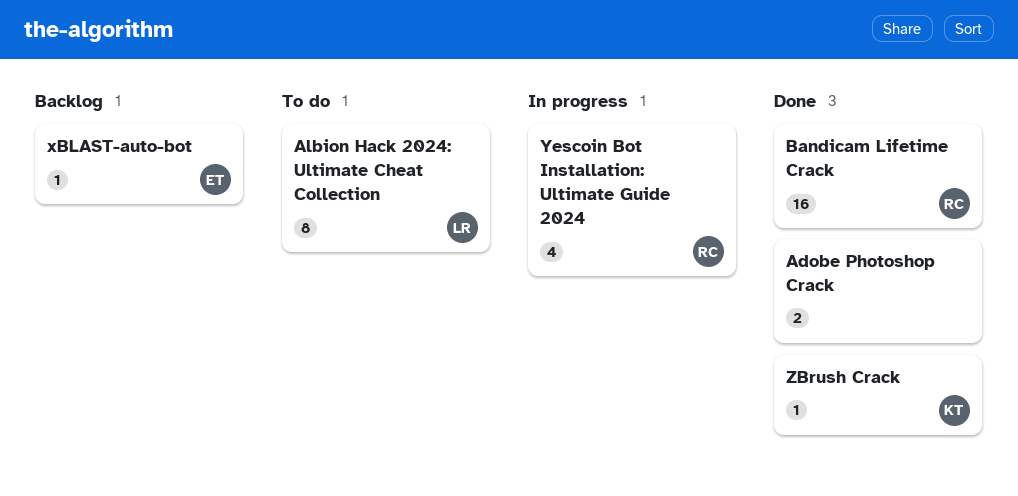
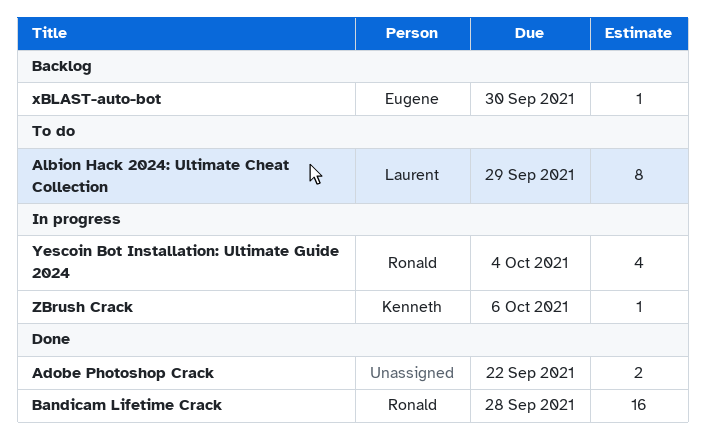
ZBrush Crack, status: Done -> In progress

